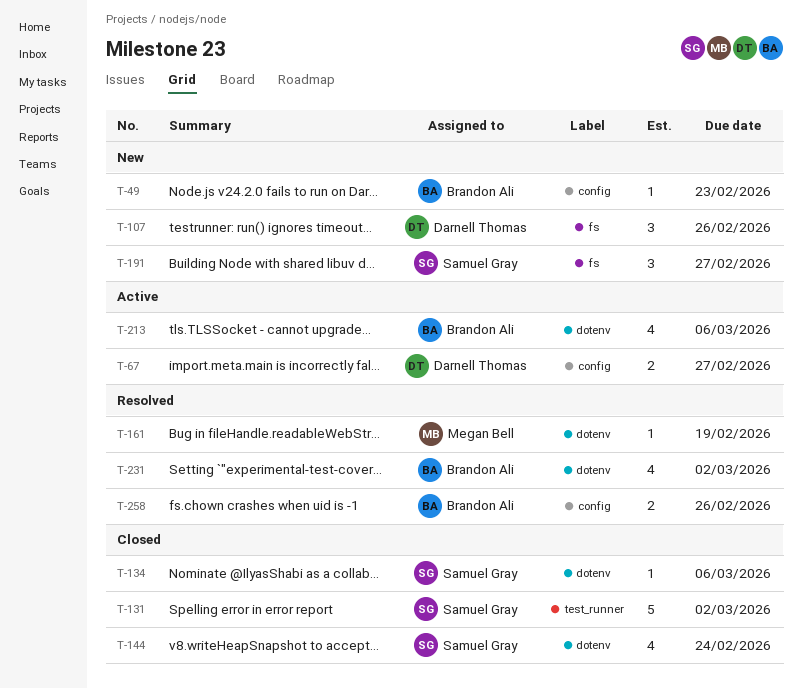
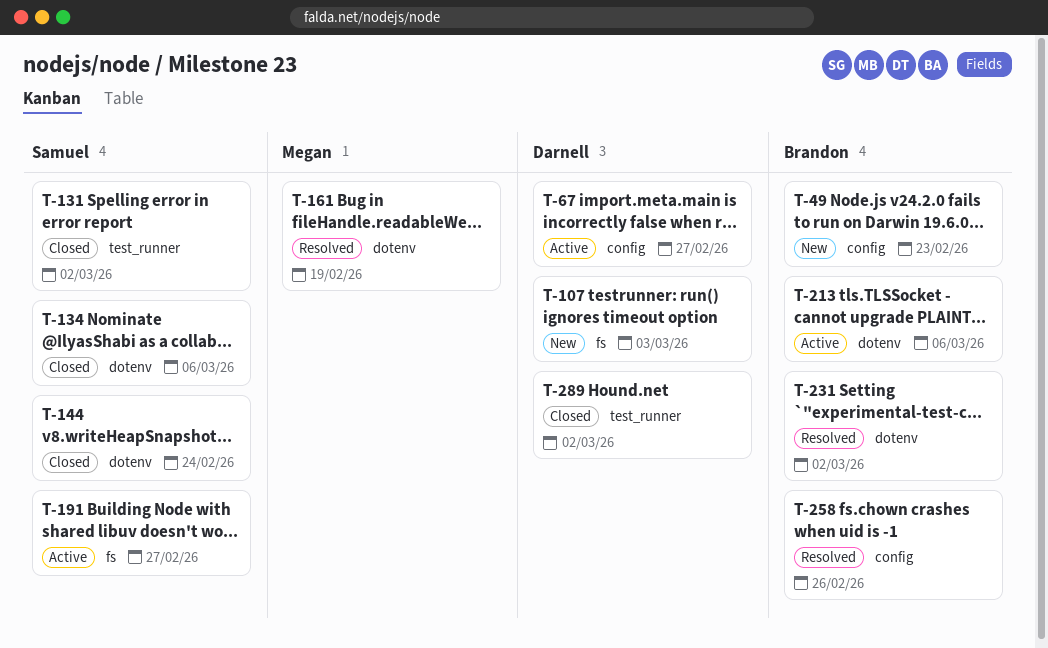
T-107, due: Feb 26 -> Mar 3
T-191, status: New -> Active
T-289: none -> present

